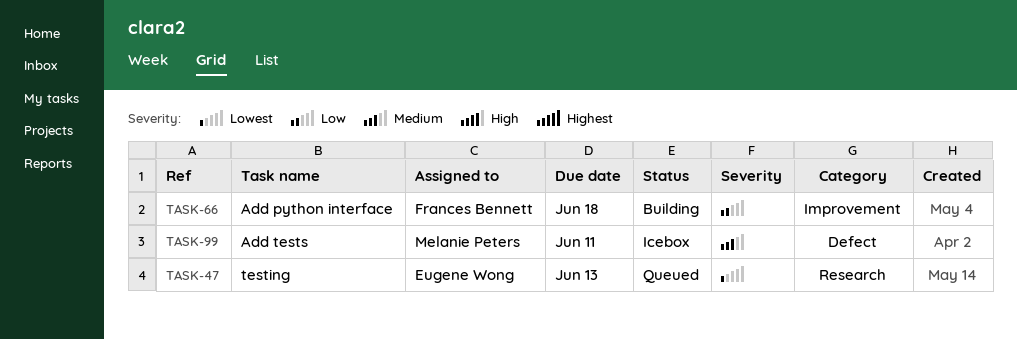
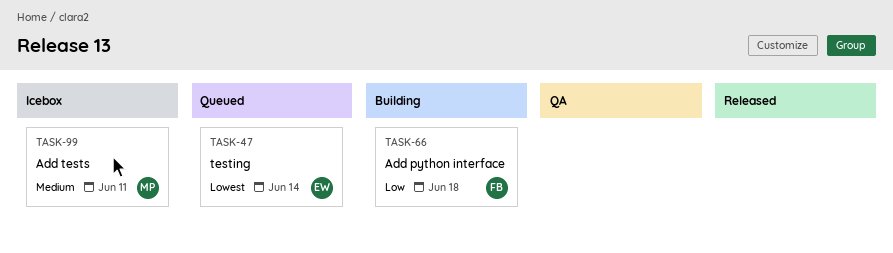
TASK-47, due: Jun 13 -> Jun 14

